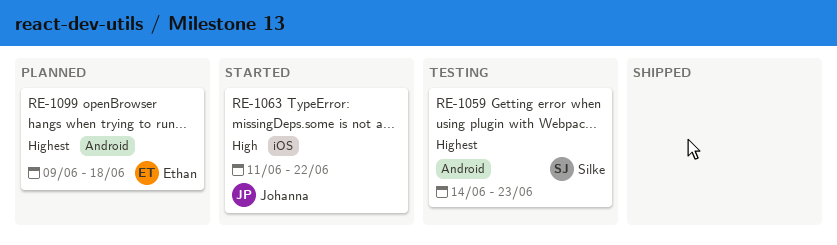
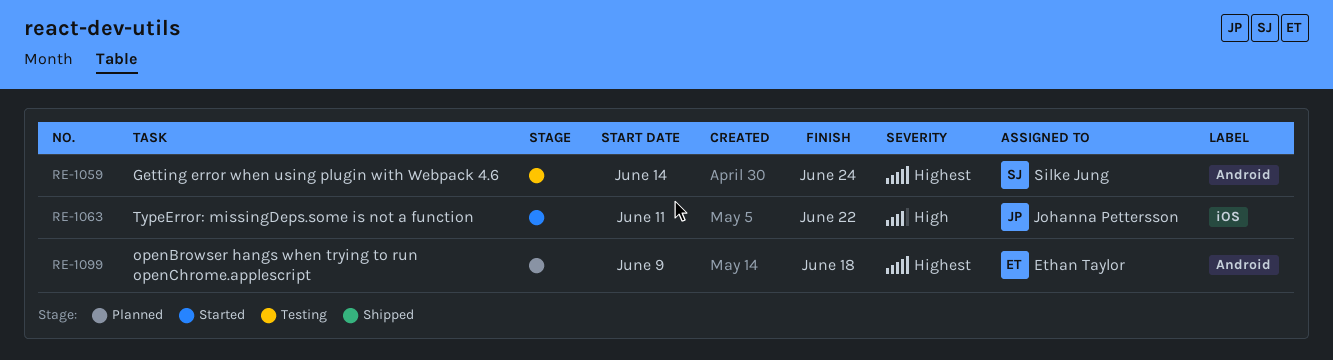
RE-1059, due: Jun 23 -> Jun 24

